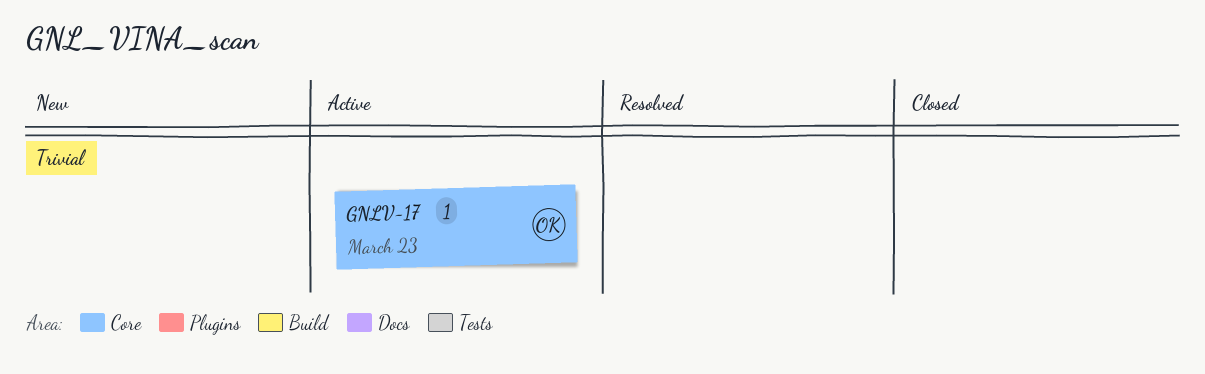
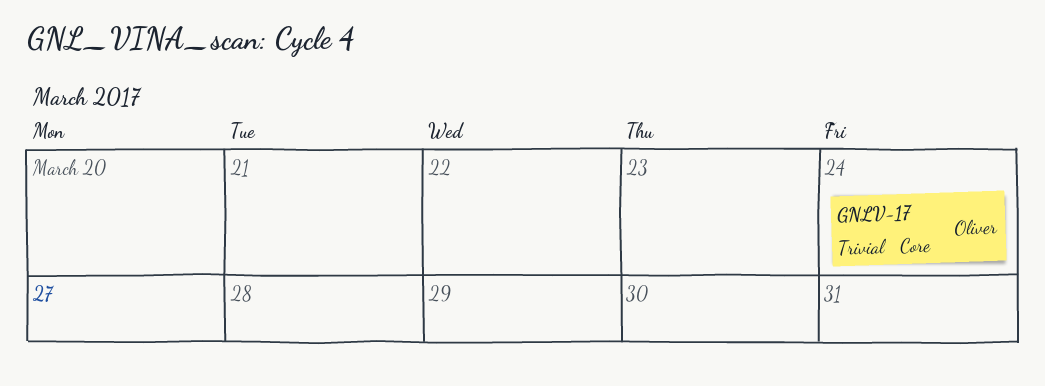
GNLV-17, due: Mar 23 -> Mar 24

